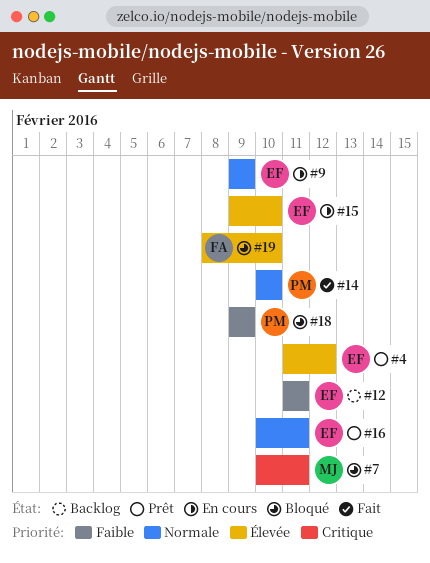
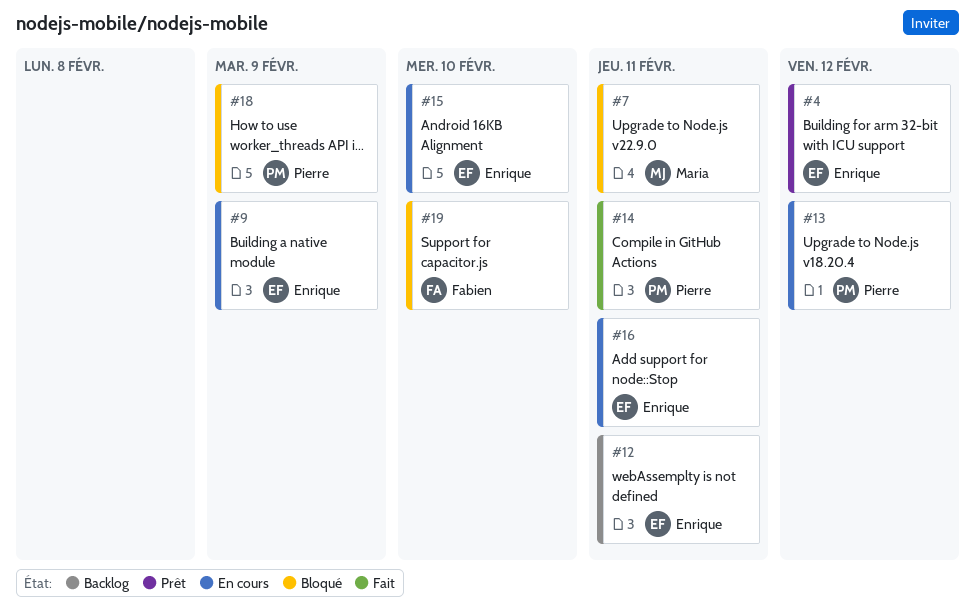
#13: none -> present
#14, due: Feb 10 -> Feb 11
#16, status: Prêt -> En cours

